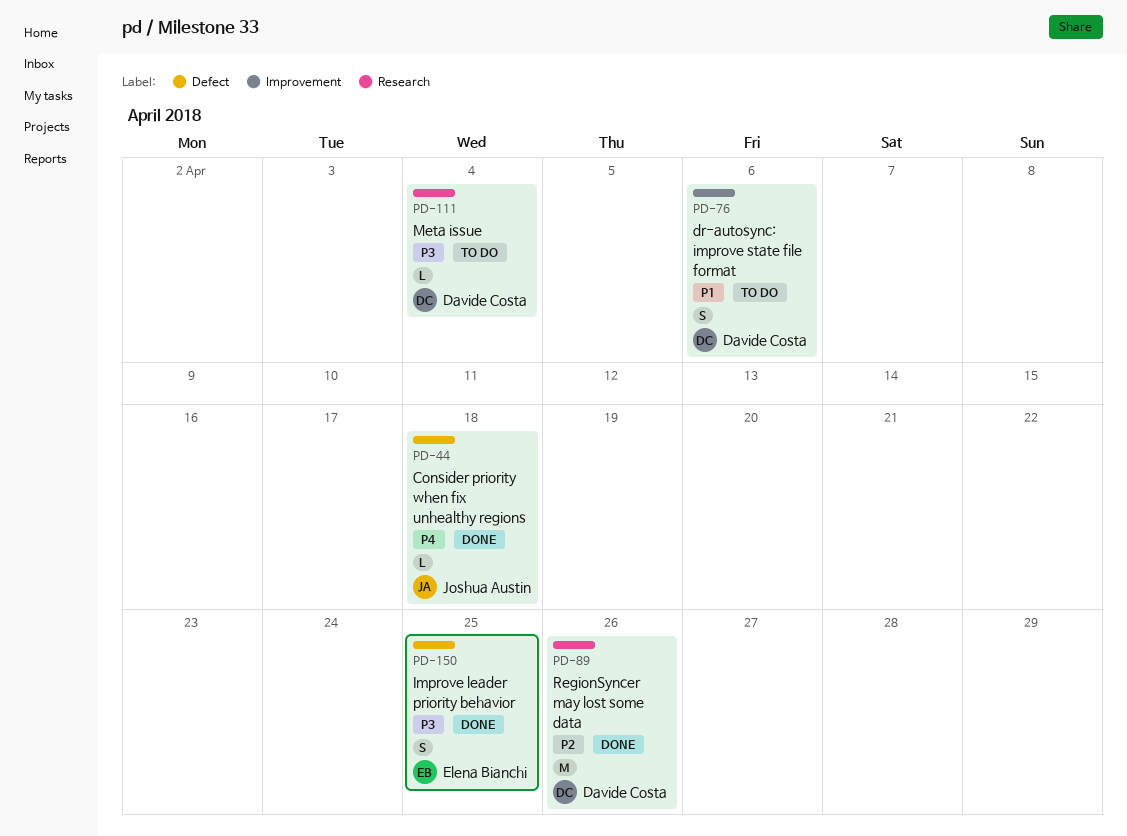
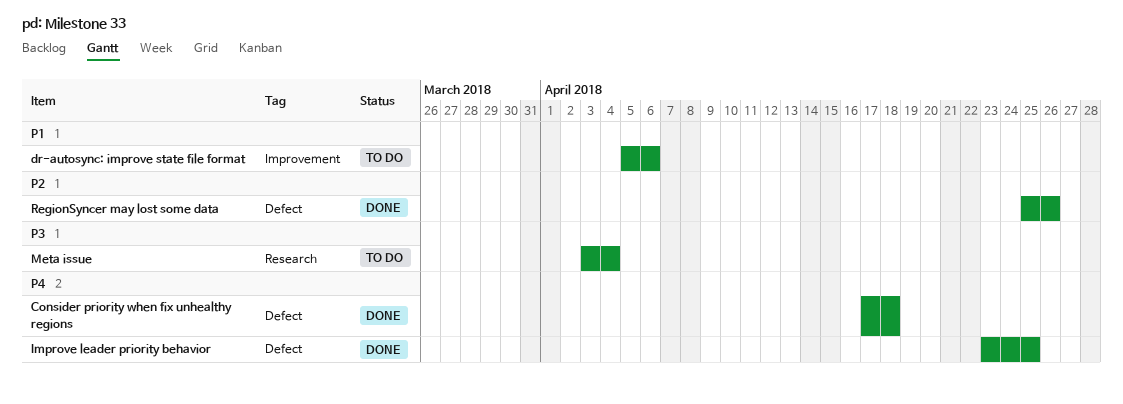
Improve leader priority behavior, priority: P3 -> P4
RegionSyncer may lost some data, label: Research -> Defect

